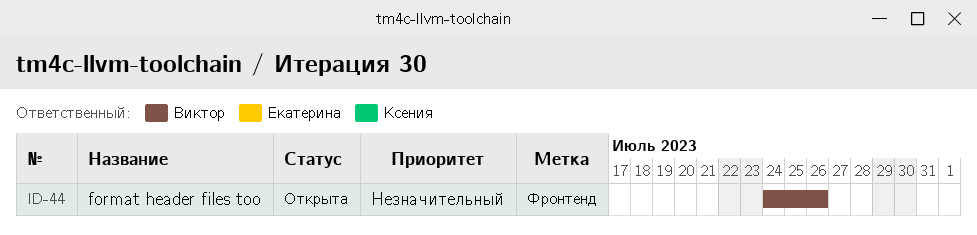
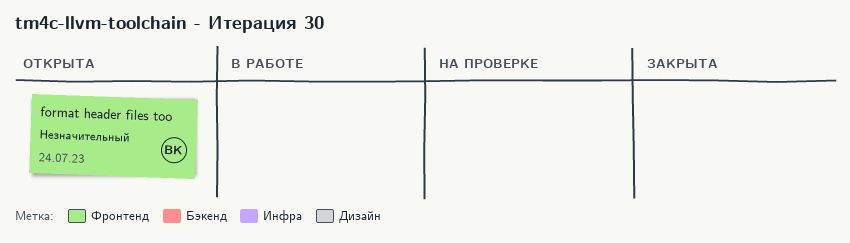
format header files too, due: Jul 26 -> Jul 24

